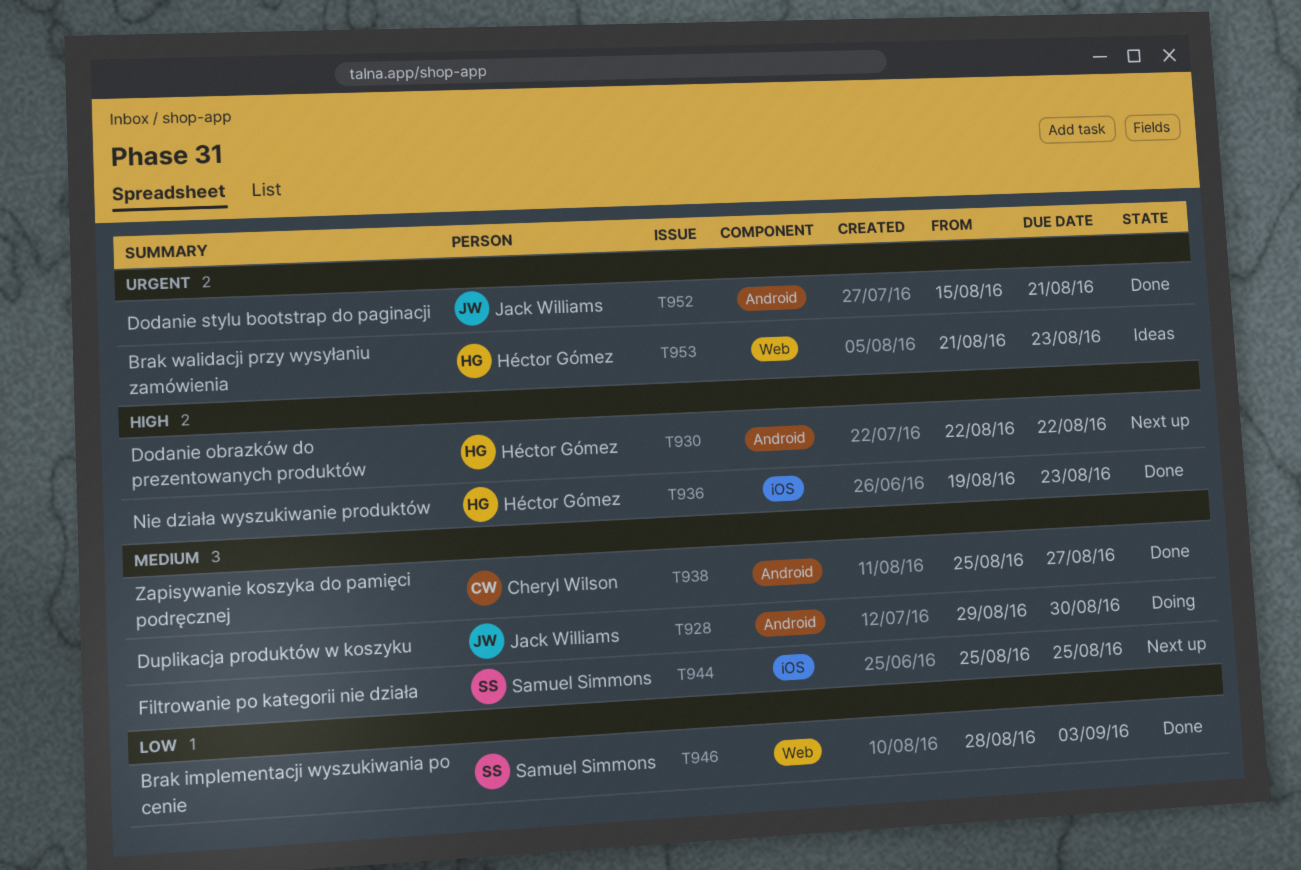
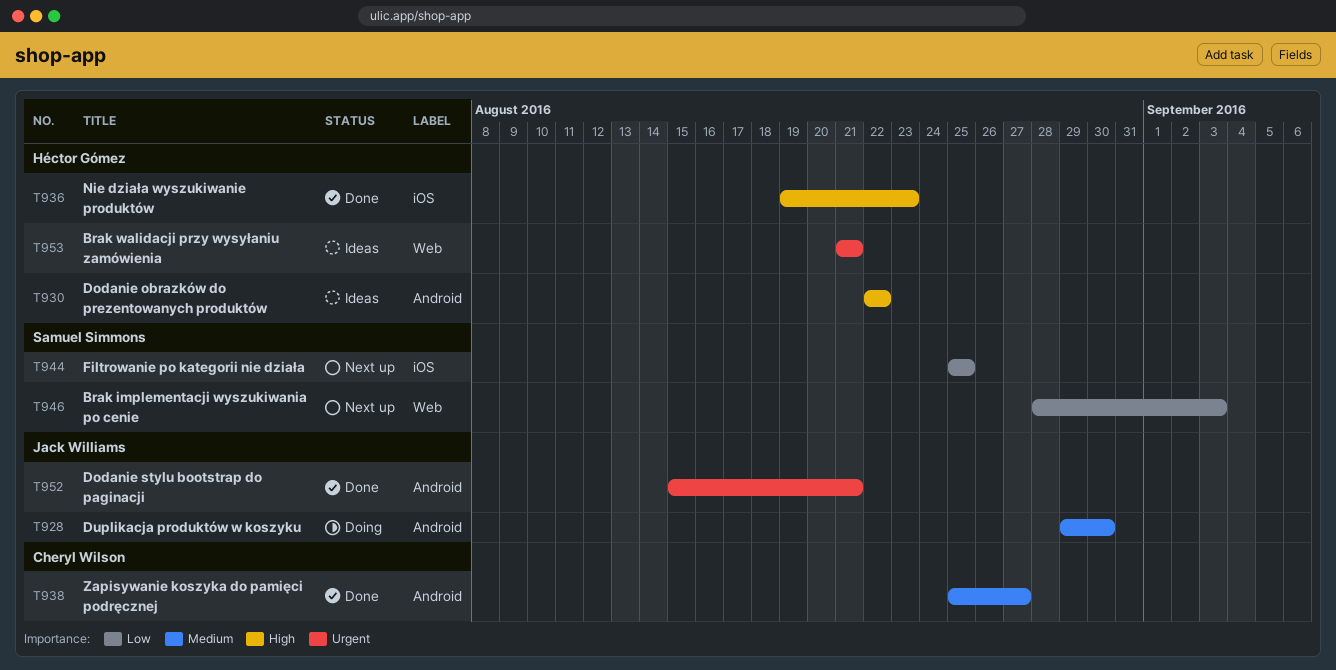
T930, status: Next up -> Ideas
T944, priority: Medium -> Low
T946, status: Done -> Next up
T953, due: Aug 23 -> Aug 21

